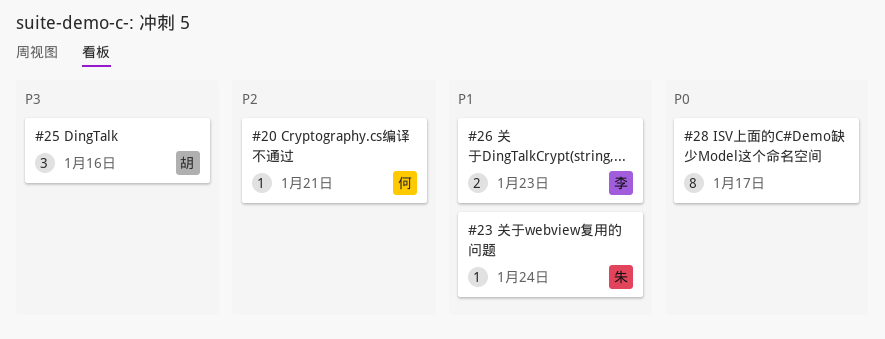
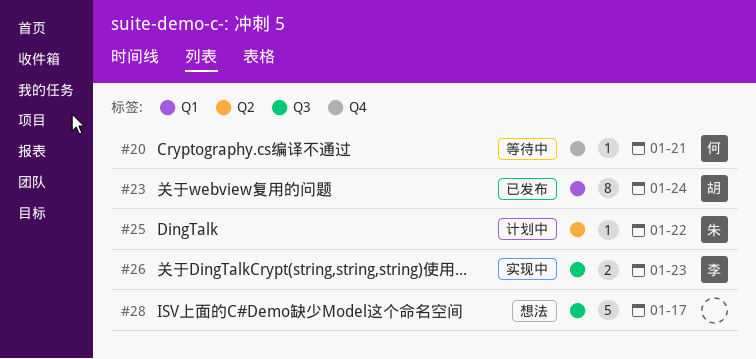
#23, owner: 朱 -> 胡
#23, estimate: 1 -> 8
#25, owner: 胡 -> 朱
#25, estimate: 3 -> 1
#25, due: Jan 16 -> Jan 22
#28, estimate: 8 -> 5

